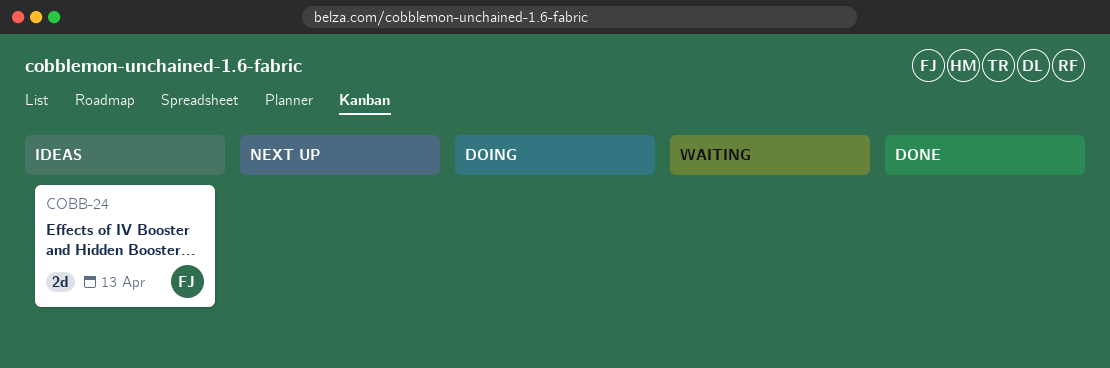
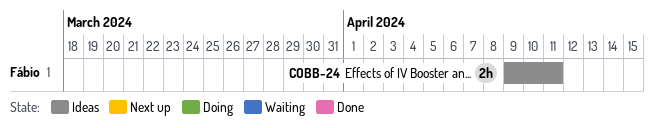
COBB-24, estimate: 2d -> 2h
COBB-24, due: Apr 13 -> Apr 11

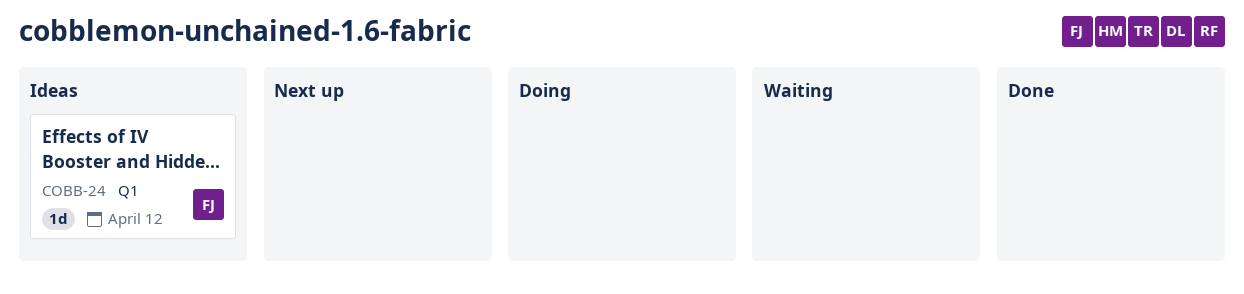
COBB-24, estimate: 2h -> 1d
COBB-24, due: Apr 11 -> Apr 12

